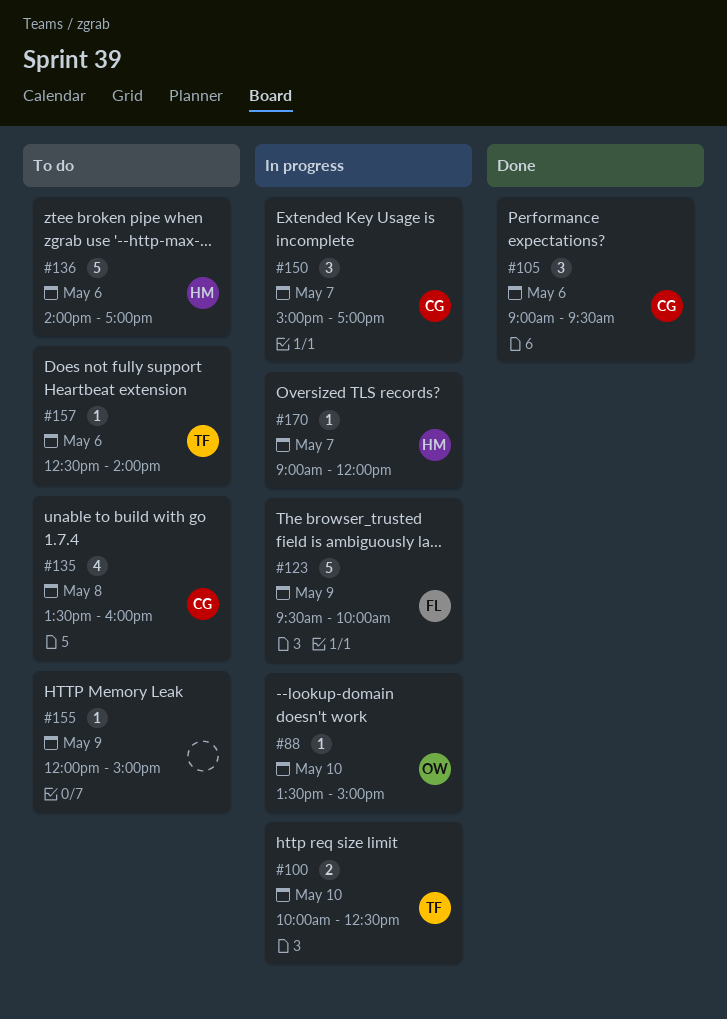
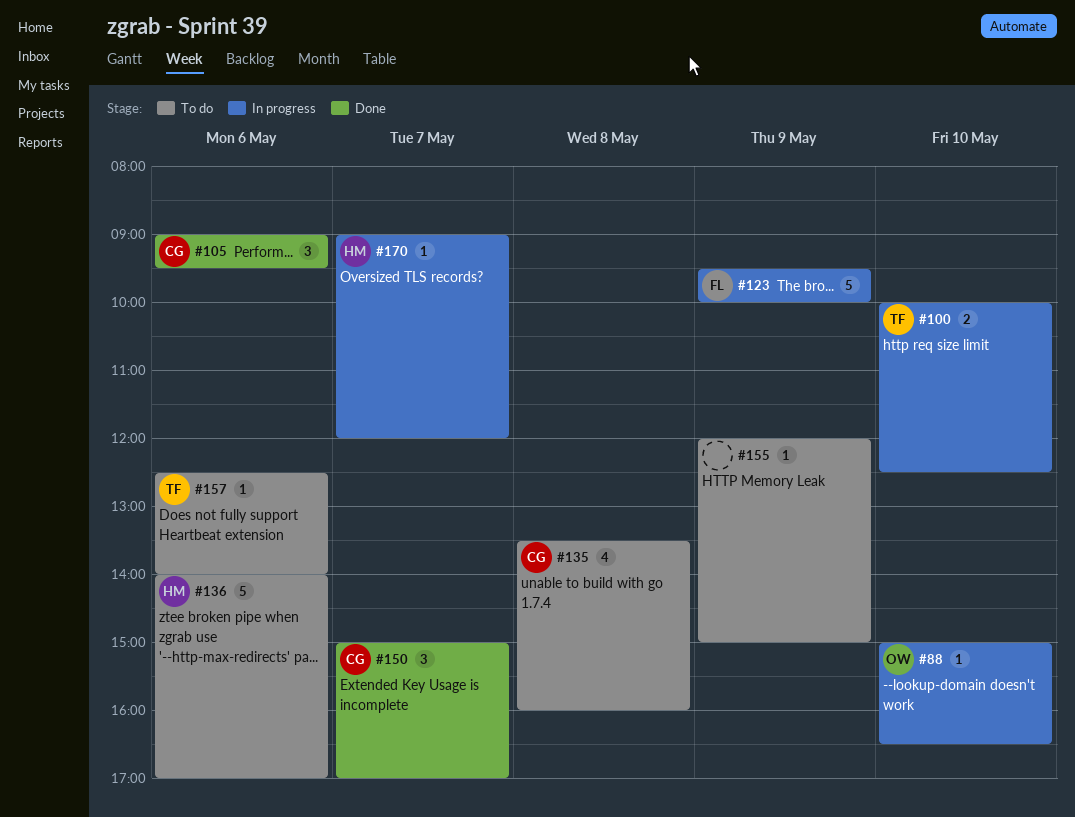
#88, begins: 13:30 -> 15:00
#88, ends: 15:00 -> 16:30
#150, status: In progress -> Done

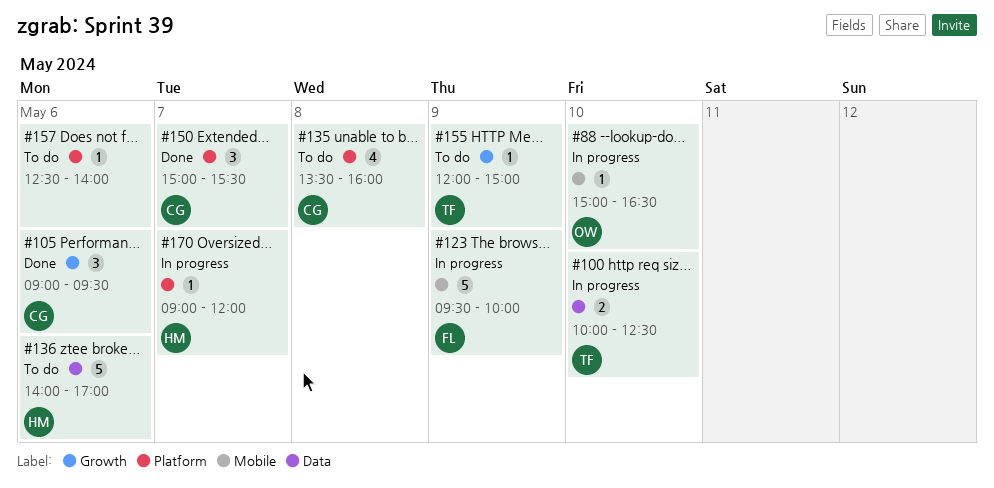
#150, ends: 17:00 -> 15:30
#155, owner: none -> TF
#157, owner: TF -> none

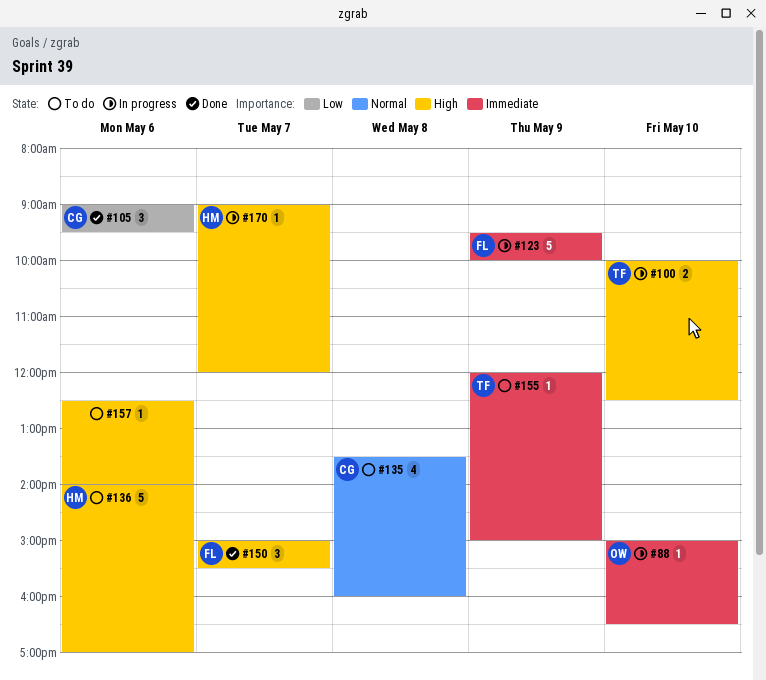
#150, owner: CG -> FL

